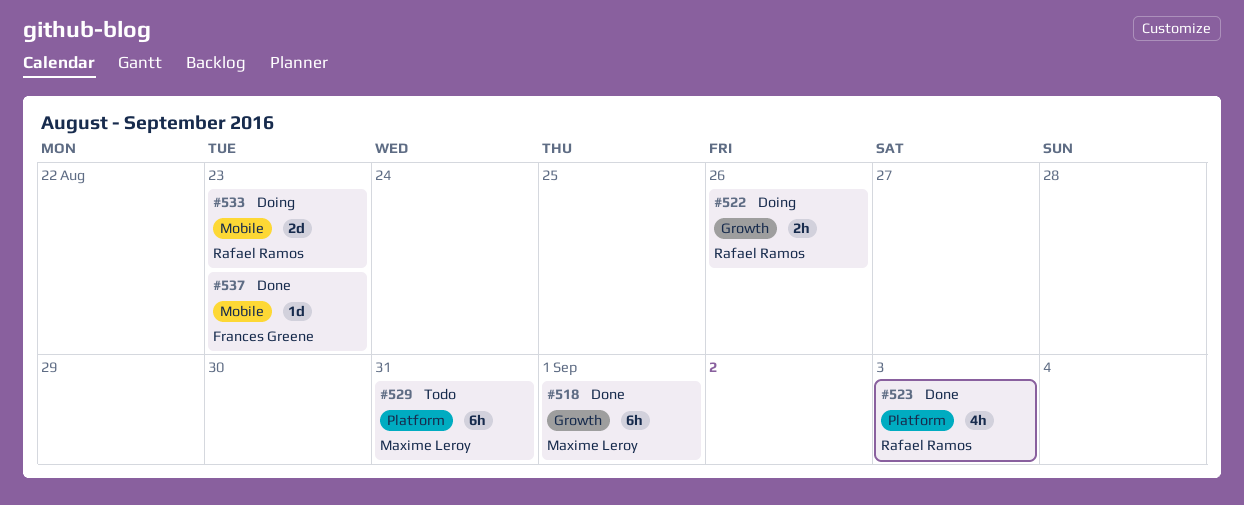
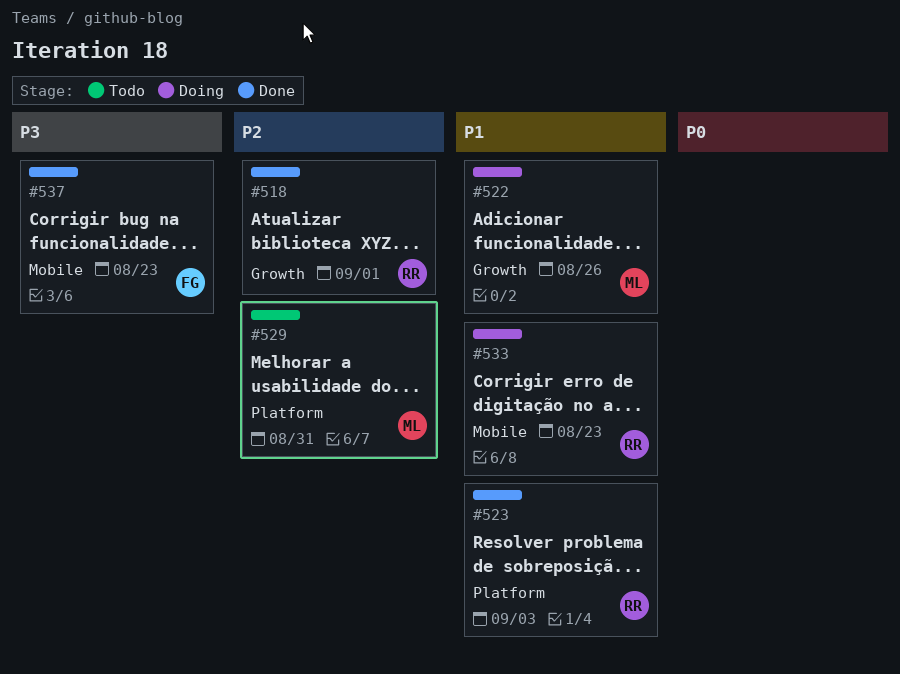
#518, owner: Maxime Leroy -> Rafael Ramos
#522, owner: Rafael Ramos -> Maxime Leroy

